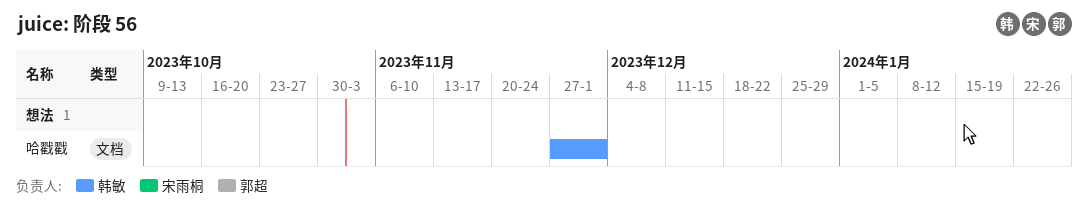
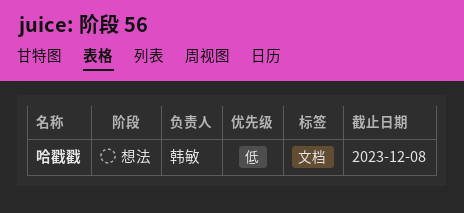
哈戳戳, due: Dec 1 -> Dec 8

